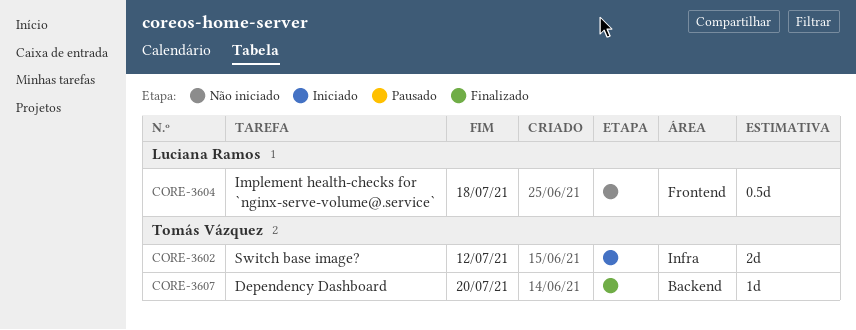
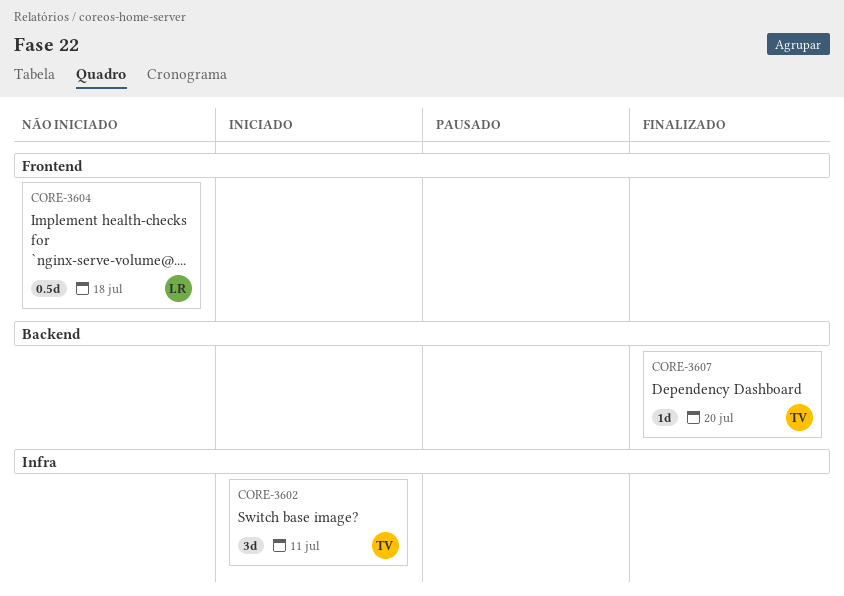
CORE-3602, estimate: 2d -> 3d
CORE-3602, due: Jul 12 -> Jul 11

